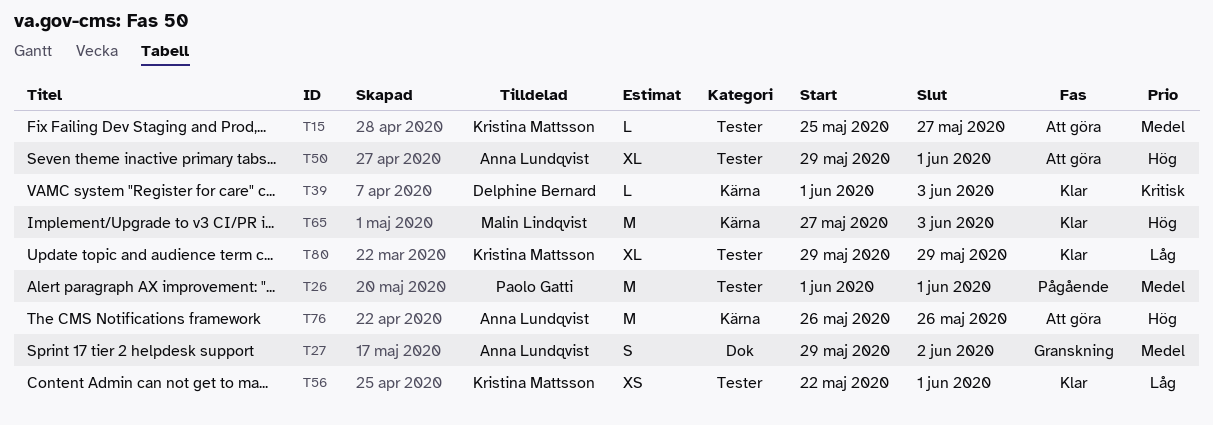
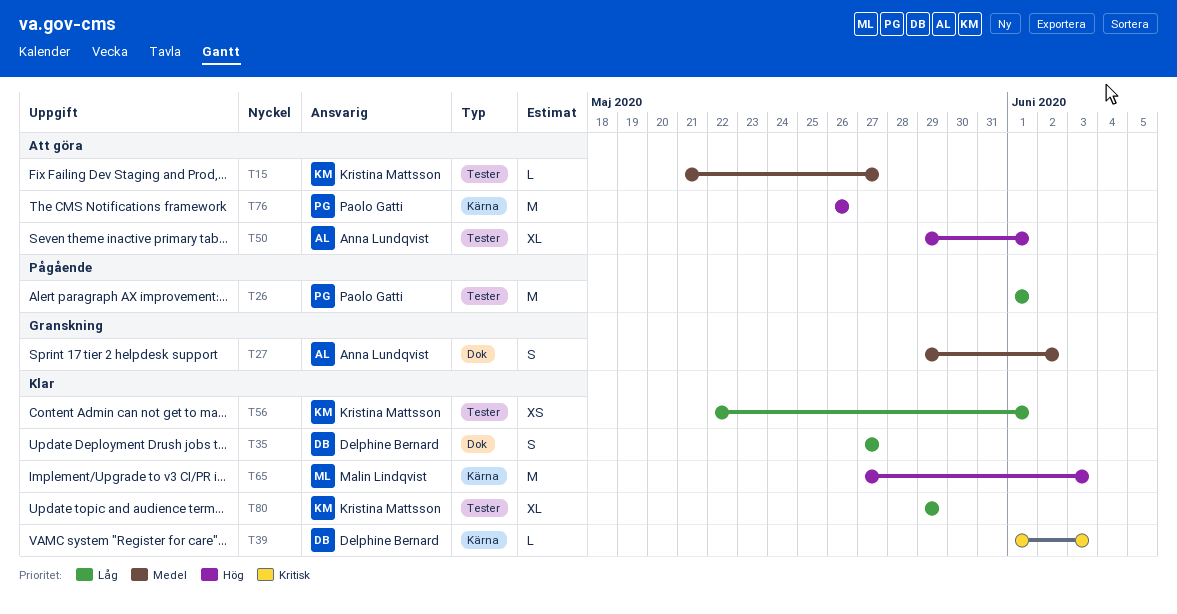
T15, start: May 25 -> May 21
T26, priority: Medel -> Låg
T35: none -> present
T76, owner: Anna Lundqvist -> Paolo Gatti

